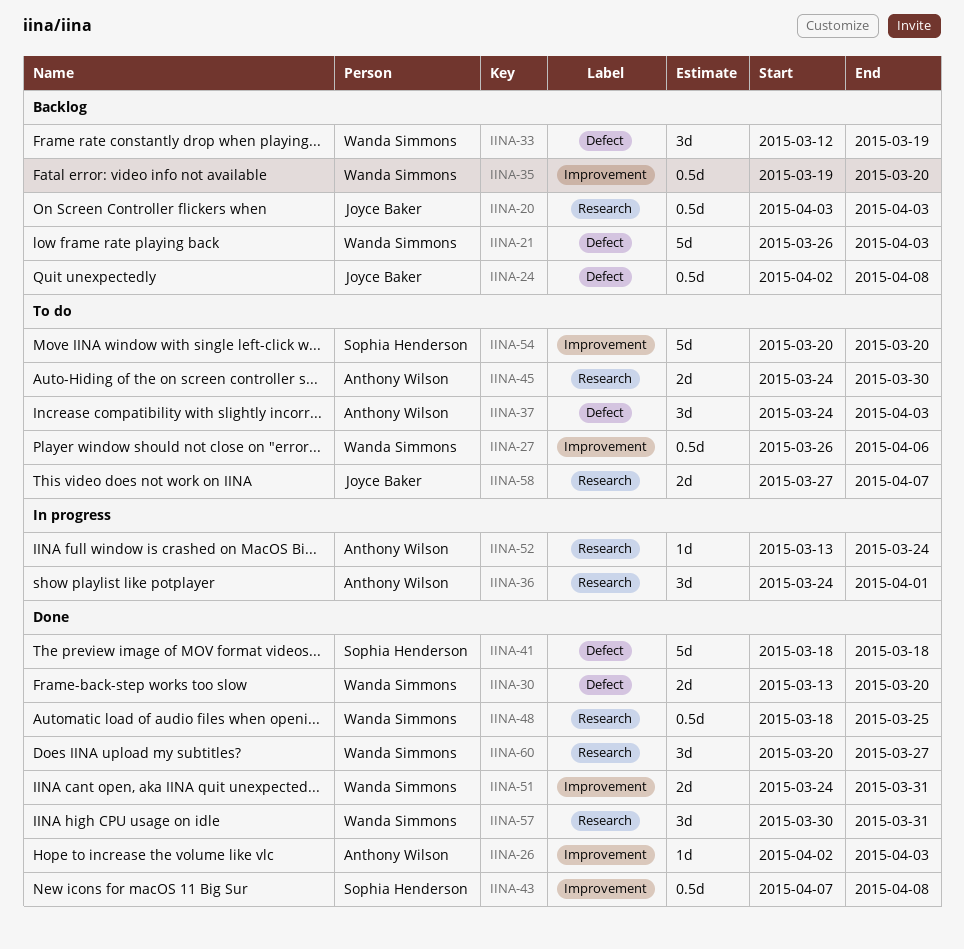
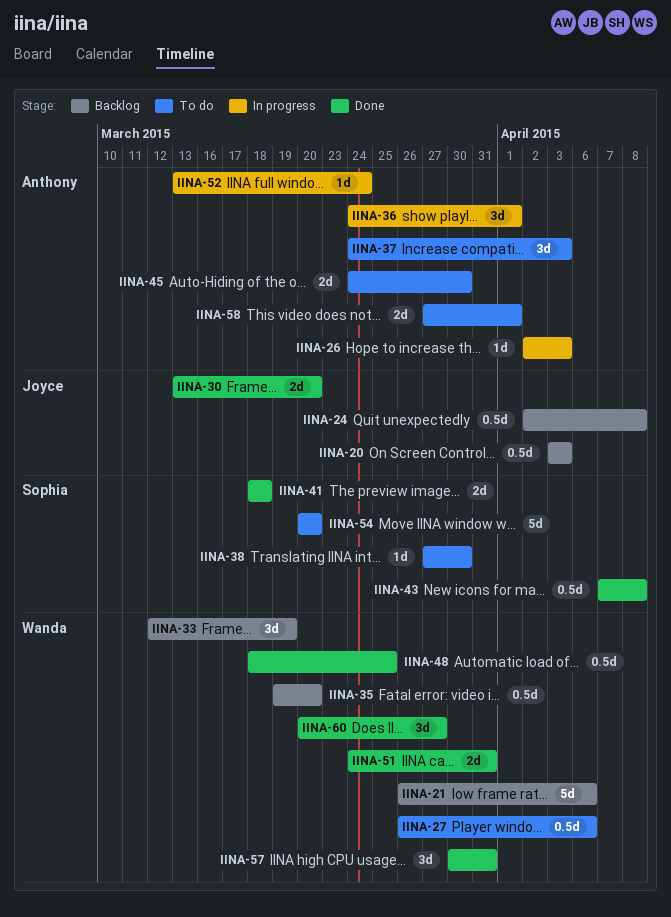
IINA-21, due: Apr 3 -> Apr 6
IINA-26, status: Done -> In progress
IINA-30, owner: Wanda Simmons -> Joyce Baker
IINA-38: none -> present
IINA-41, estimate: 5d -> 2d
IINA-58, owner: Joyce Baker -> Anthony Wilson
IINA-58, due: Apr 7 -> Apr 1

